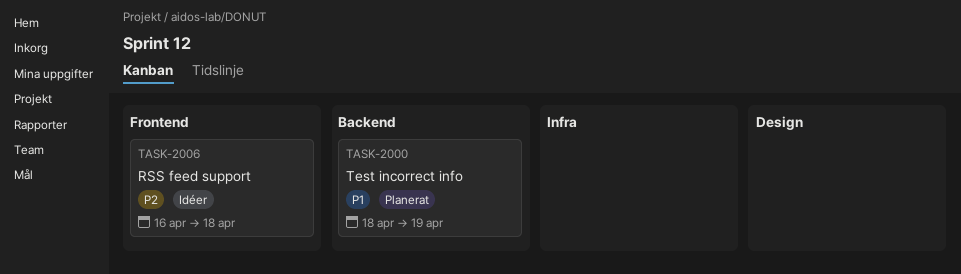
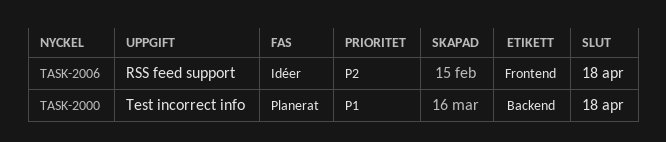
TASK-2000, due: Apr 19 -> Apr 18

